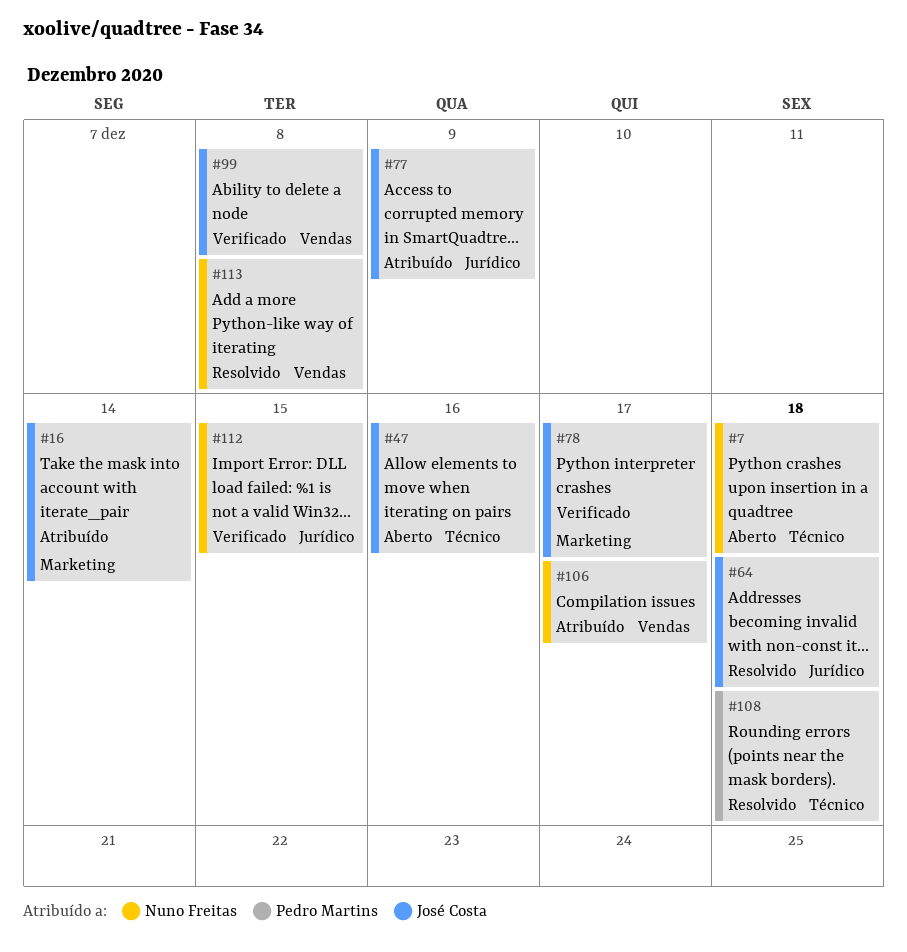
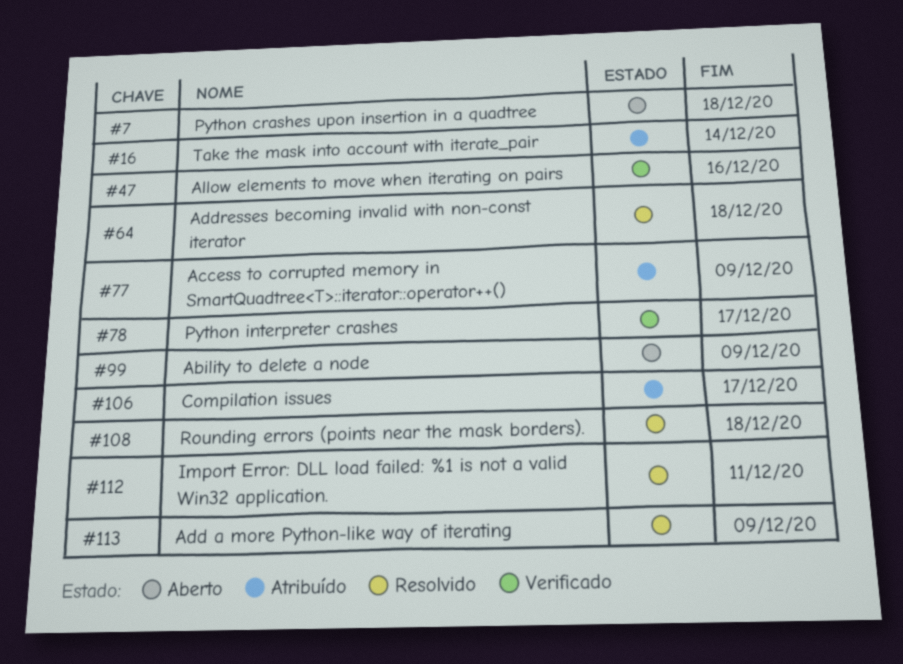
#47, status: Aberto -> Verificado
#99, status: Verificado -> Aberto
#99, due: Dec 8 -> Dec 9
#112, status: Verificado -> Resolvido
#112, due: Dec 15 -> Dec 11
#113, due: Dec 8 -> Dec 9

